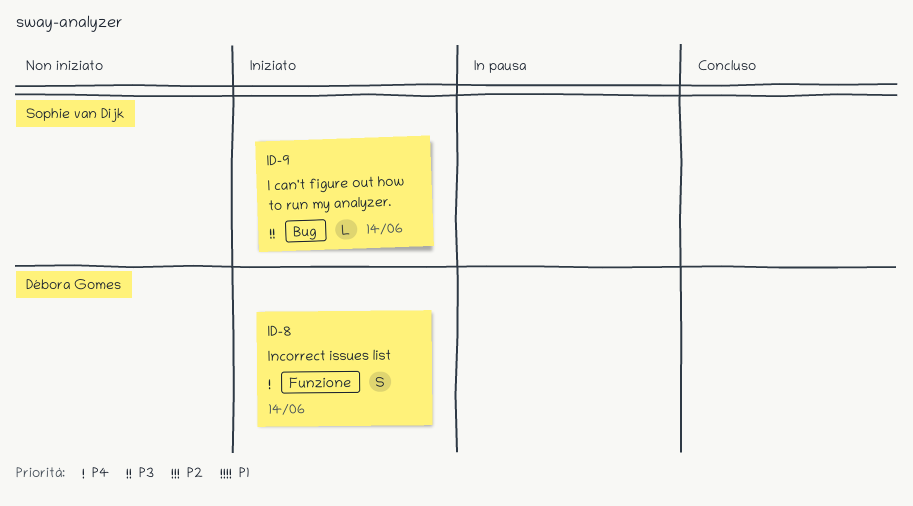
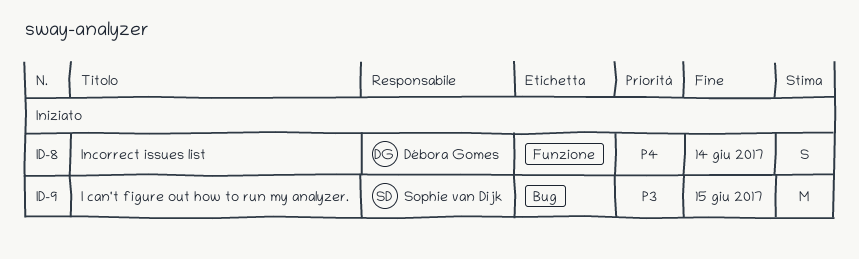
ID-9, estimate: L -> M
ID-9, due: Jun 14 -> Jun 15

